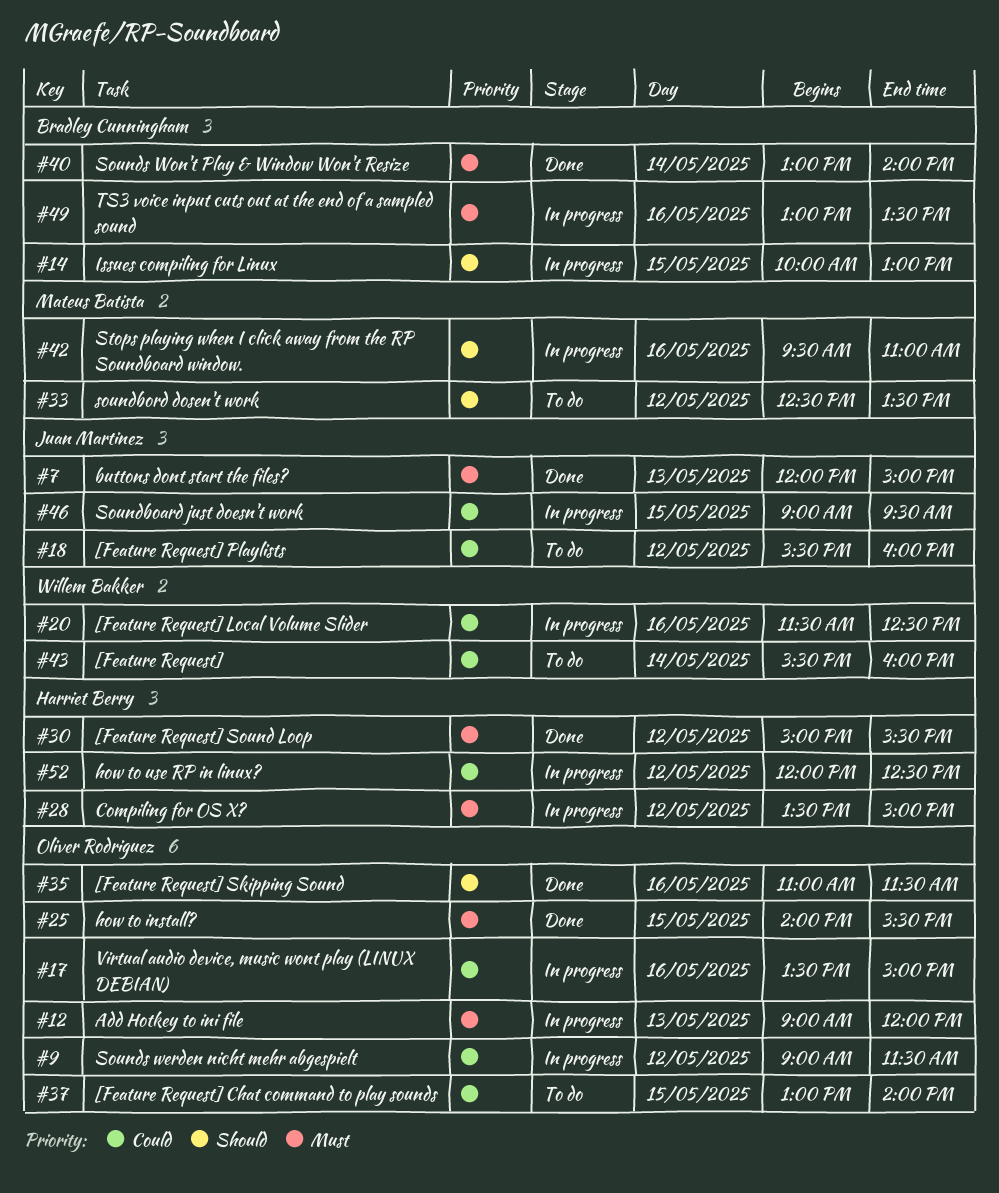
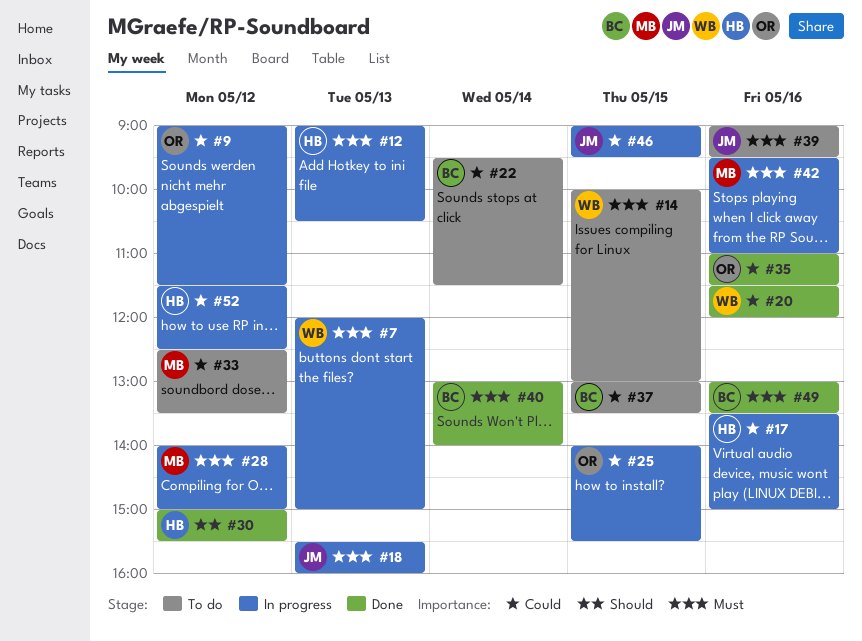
#7, status: Done -> In progress
#7, owner: Juan Martinez -> Willem Bakker
#12, owner: Oliver Rodriguez -> Harriet Berry
#12, ends: 12:00 -> 10:30
#14, status: In progress -> To do
#14, owner: Bradley Cunningham -> Willem Bakker
#14, priority: Should -> Must
#17, owner: Oliver Rodriguez -> Harriet Berry
#18, status: To do -> In progress
#18, priority: Could -> Must
#18, day: May 12 -> May 13
#20, status: In progress -> Done
#20, ends: 12:30 -> 12:00
#22: none -> present
#25, status: Done -> In progress
#25, priority: Must -> Could
#28, owner: Harriet Berry -> Mateus Batista
#28, begins: 13:30 -> 14:00
#30, priority: Must -> Should
#33, priority: Should -> Could
#35, priority: Should -> Could
#37, owner: Oliver Rodriguez -> Bradley Cunningham
#37, ends: 14:00 -> 13:30
#39: none -> present
#42, priority: Should -> Must
#43: present -> none
#49, status: In progress -> Done
#52, begins: 12:00 -> 11:30

